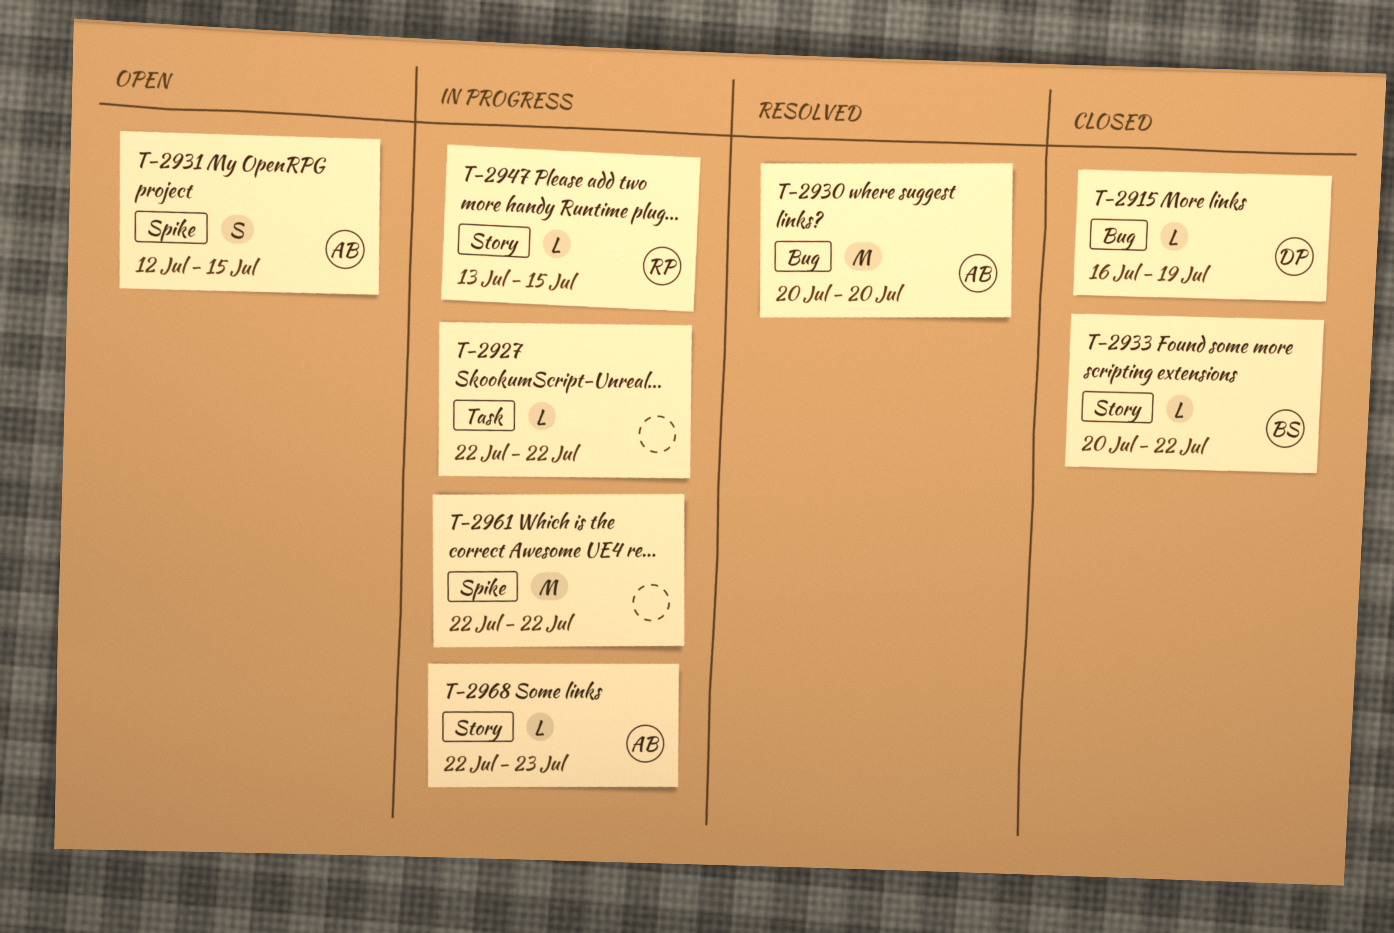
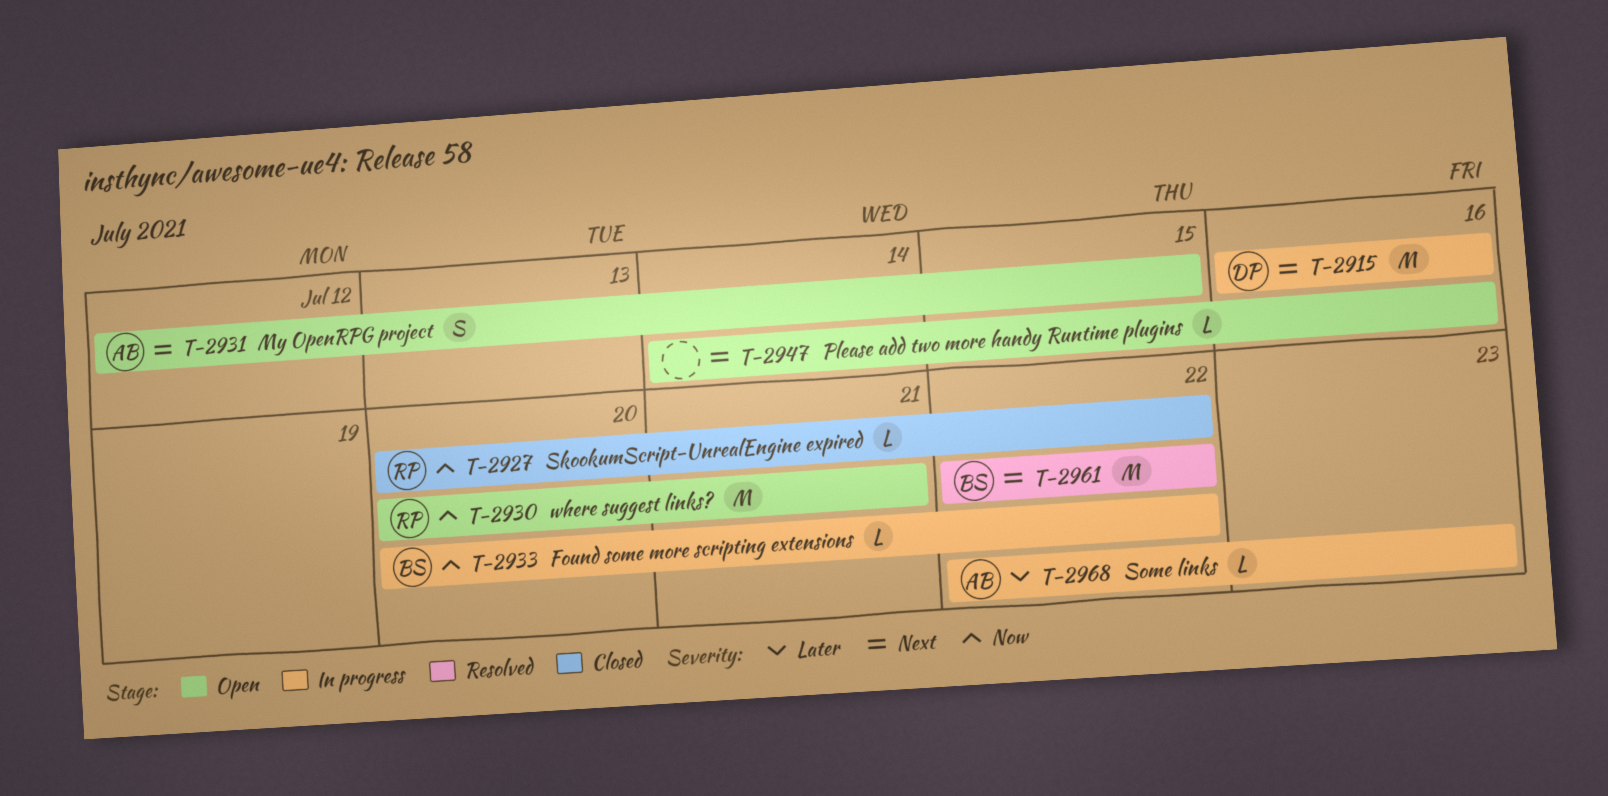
T-2915, status: Closed -> In progress
T-2915, estimate: L -> M
T-2915, due: Jul 19 -> Jul 16
T-2927, status: In progress -> Closed
T-2927, owner: none -> RP
T-2927, start: Jul 22 -> Jul 20
T-2930, status: Resolved -> Open
T-2930, owner: AB -> RP
T-2930, due: Jul 20 -> Jul 21
T-2933, status: Closed -> In progress
T-2947, status: In progress -> Open
T-2947, owner: RP -> none
T-2947, start: Jul 13 -> Jul 14
T-2947, due: Jul 15 -> Jul 16
T-2961, status: In progress -> Resolved
T-2961, owner: none -> BS

